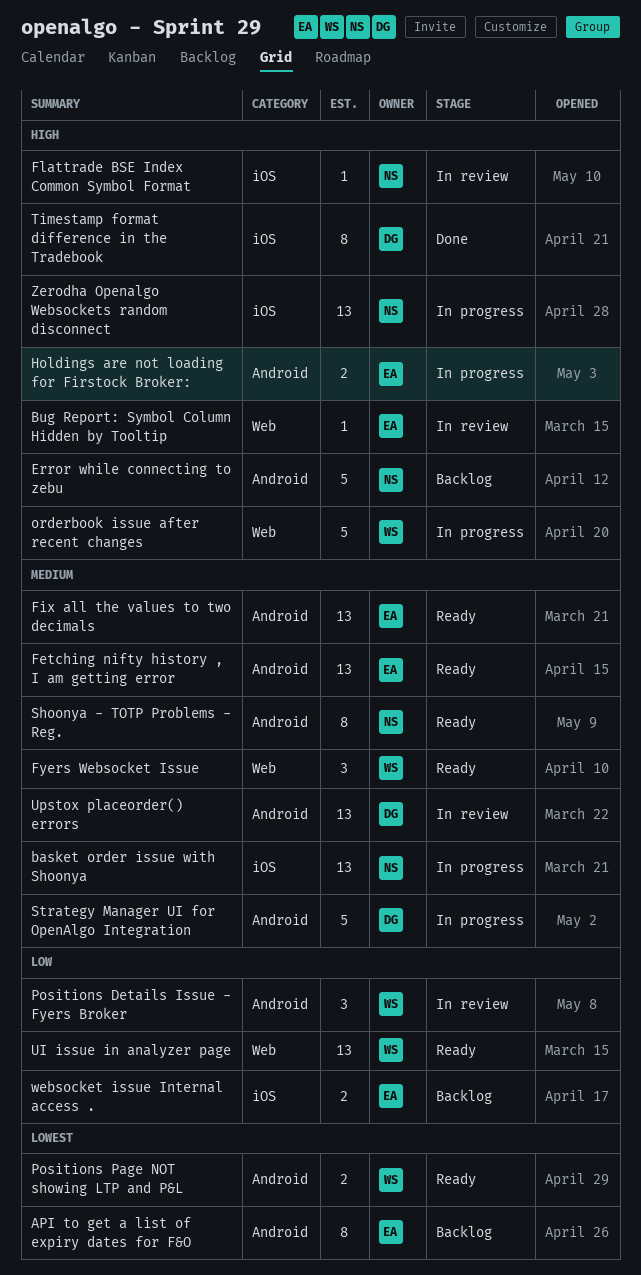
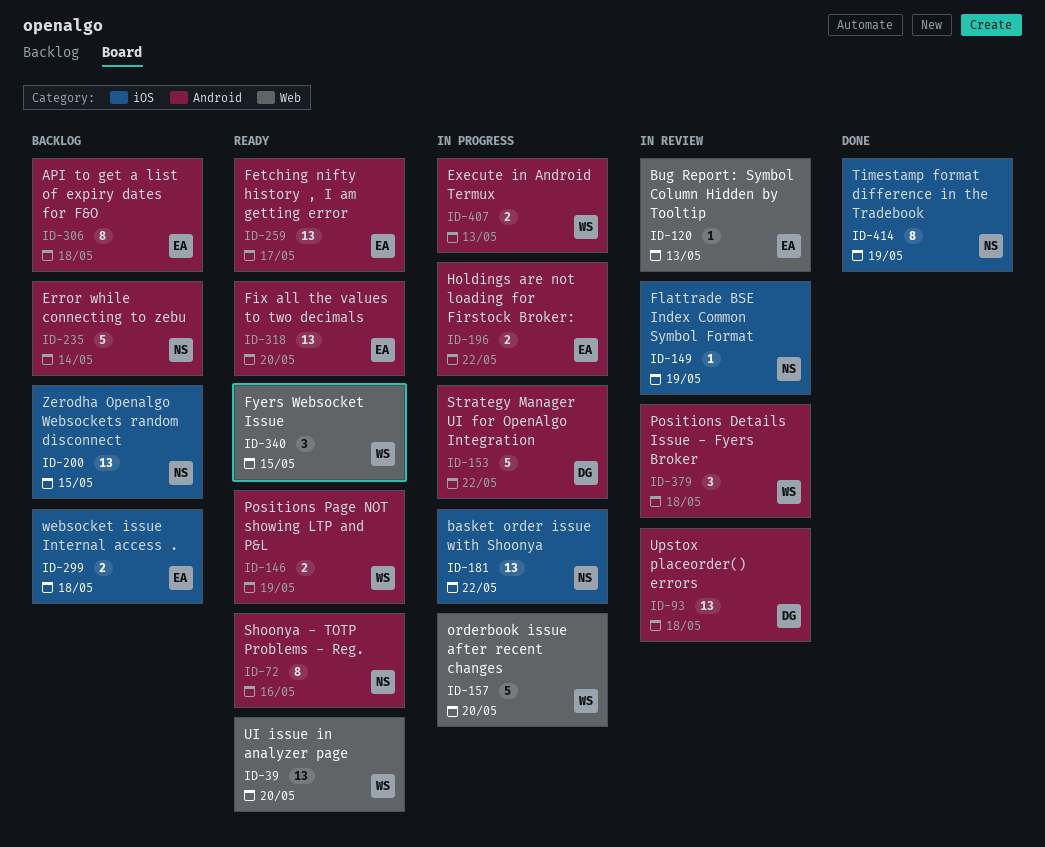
Execute in Android Termux: none -> present
Timestamp format difference in the Tradebook, owner: DG -> NS
Zerodha Openalgo Websockets random disconnect, status: In progress -> Backlog

